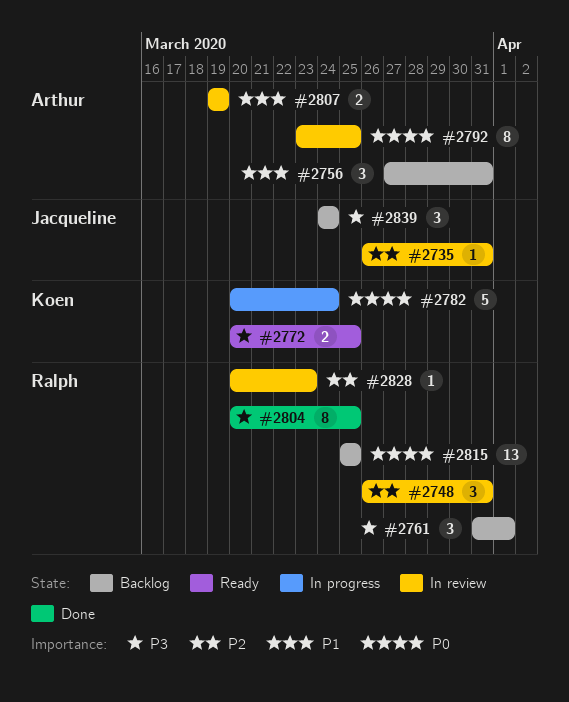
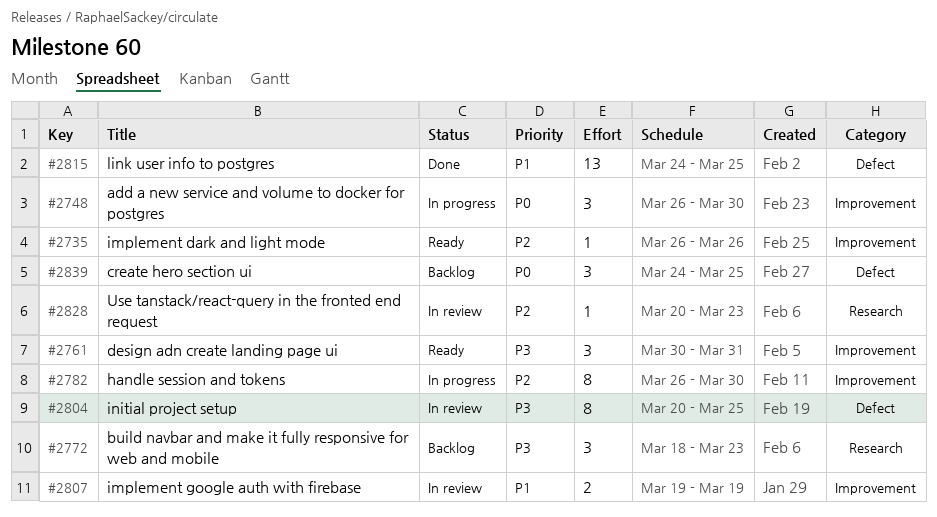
#2735, status: In review -> Ready
#2735, due: Mar 31 -> Mar 26
#2748, status: In review -> In progress
#2748, priority: P2 -> P0
#2748, due: Mar 31 -> Mar 30
#2756: present -> none
#2761, status: Backlog -> Ready
#2761, start: Mar 31 -> Mar 30
#2761, due: Apr 1 -> Mar 31
#2772, status: Ready -> Backlog
#2772, estimate: 2 -> 3
#2772, start: Mar 20 -> Mar 18
#2772, due: Mar 25 -> Mar 23
#2782, priority: P0 -> P2
#2782, estimate: 5 -> 8
#2782, start: Mar 20 -> Mar 26
#2782, due: Mar 24 -> Mar 30
#2792: present -> none
#2804, status: Done -> In review
#2815, status: Backlog -> Done
#2815, priority: P0 -> P1
#2815, start: Mar 25 -> Mar 24
#2839, priority: P3 -> P0
#2839, due: Mar 24 -> Mar 25

